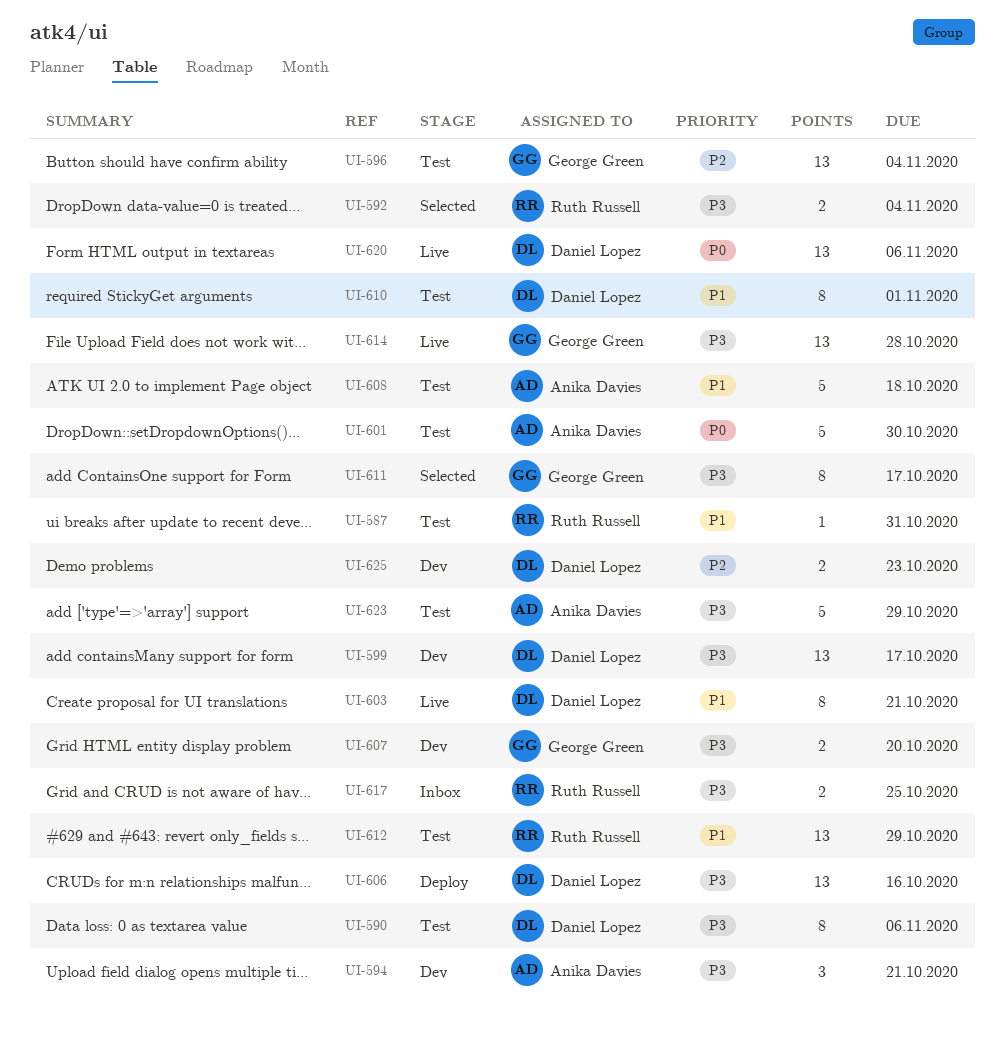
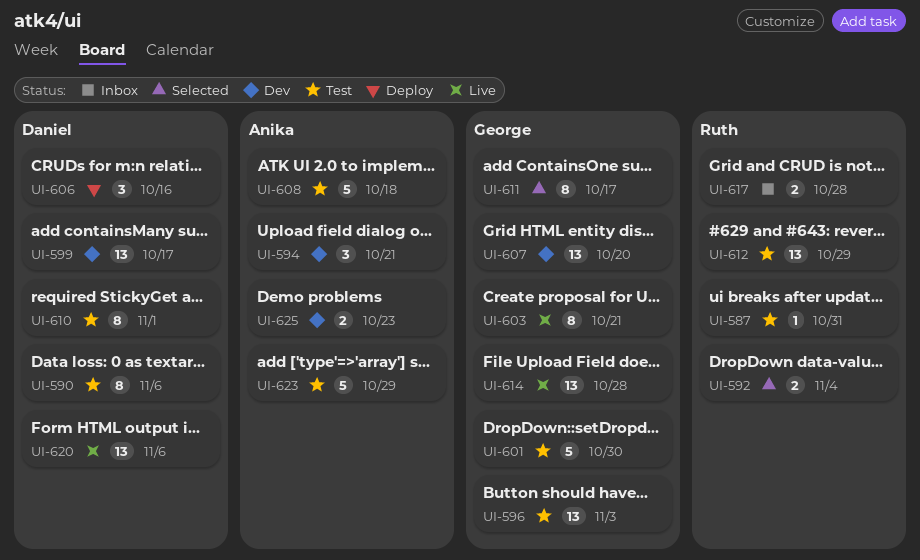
UI-596, due: Nov 4 -> Nov 3
UI-601, owner: Anika Davies -> George Green
UI-603, owner: Daniel Lopez -> George Green
UI-606, estimate: 13 -> 3
UI-607, estimate: 2 -> 13
UI-617, due: Oct 25 -> Oct 28
UI-625, owner: Daniel Lopez -> Anika Davies

